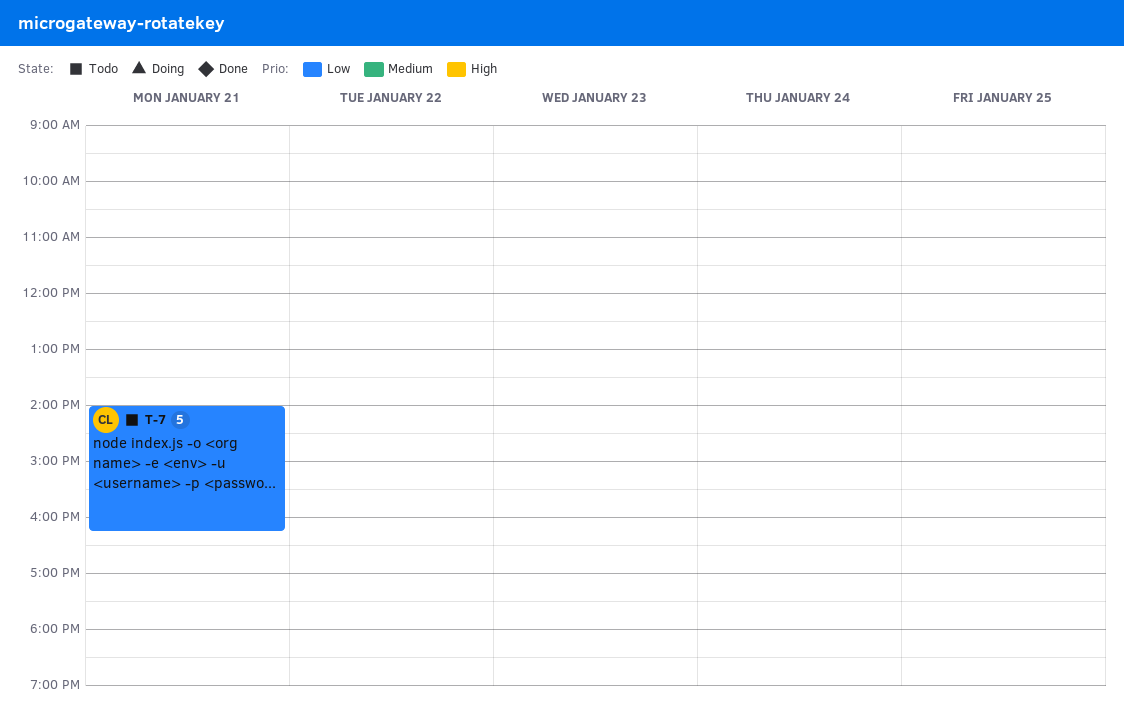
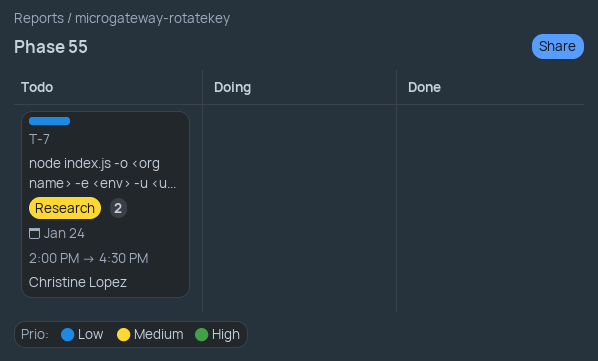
T-7, estimate: 5 -> 2
T-7, day: Jan 21 -> Jan 24
T-7, ends: 16:15 -> 16:30

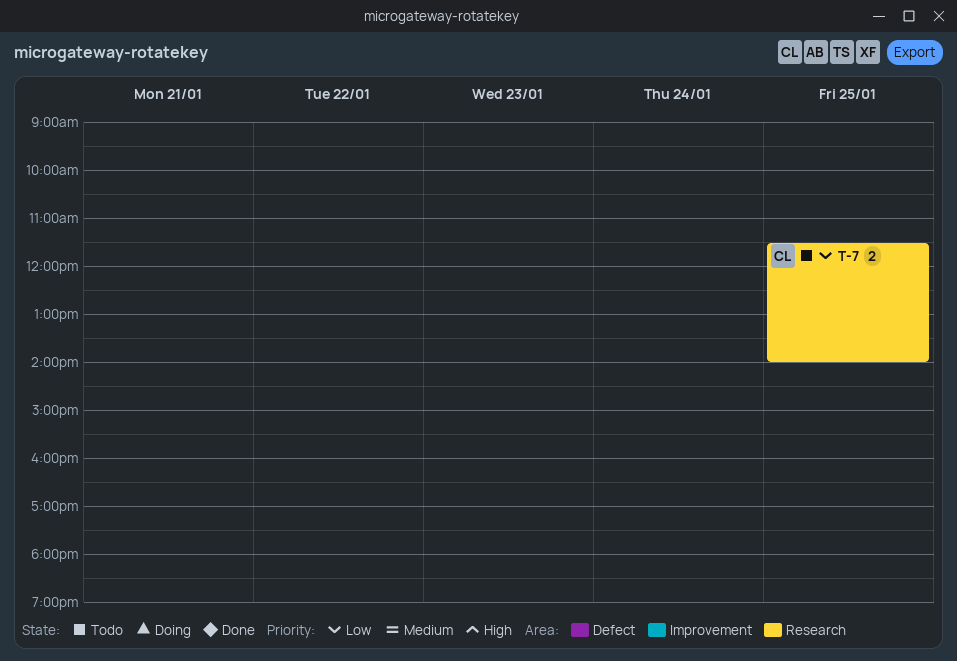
T-7, day: Jan 24 -> Jan 25
T-7, begins: 14:00 -> 11:30
T-7, ends: 16:30 -> 14:00

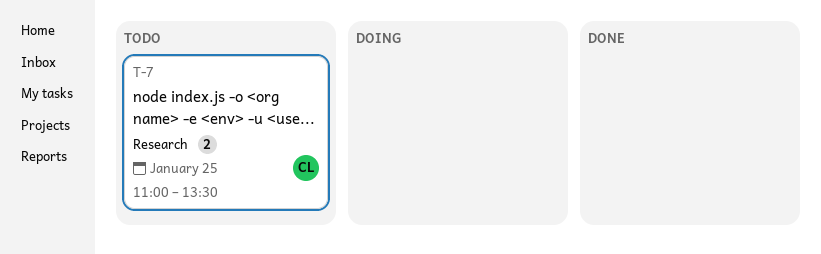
T-7, begins: 11:30 -> 11:00
T-7, ends: 14:00 -> 13:30

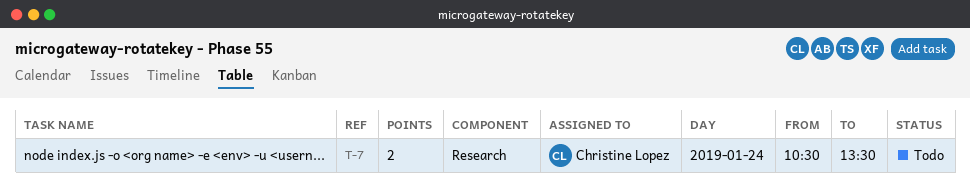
T-7, day: Jan 25 -> Jan 24
T-7, begins: 11:00 -> 10:30

